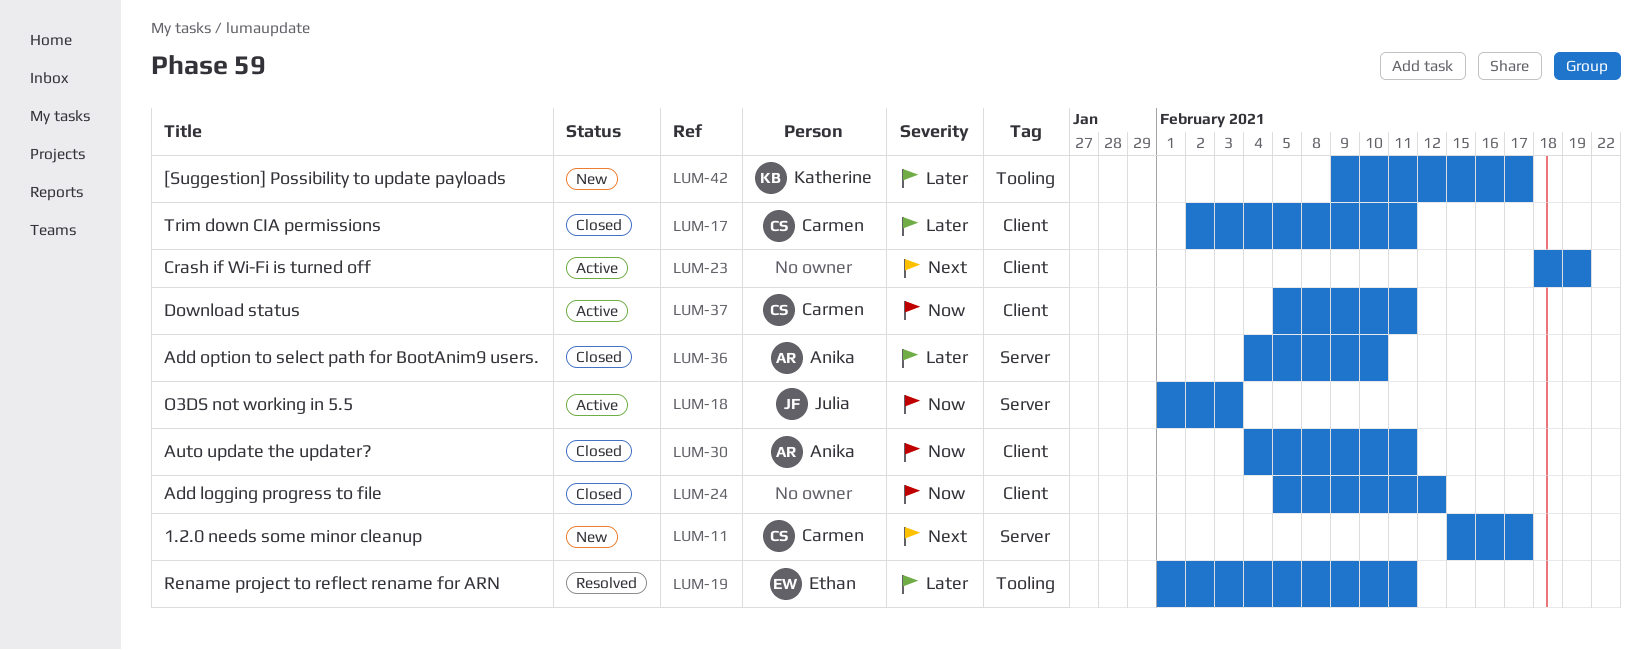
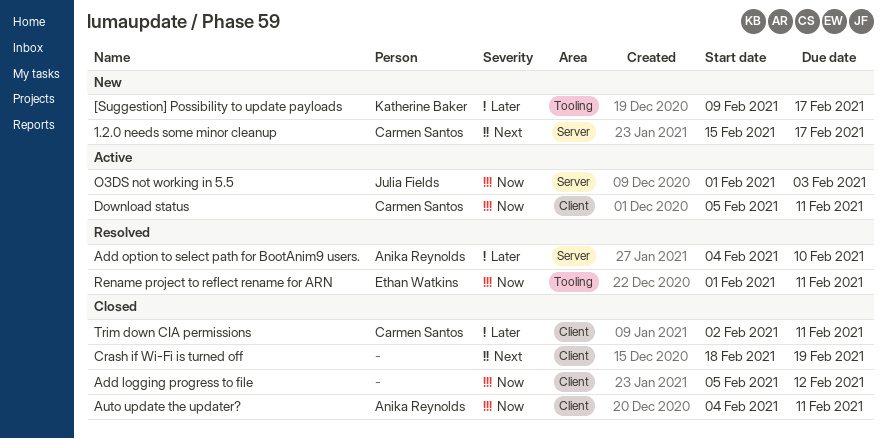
Add option to select path for BootAnim9 users., status: Closed -> Resolved
Crash if Wi-Fi is turned off, status: Active -> Closed
Rename project to reflect rename for ARN, priority: Later -> Now

